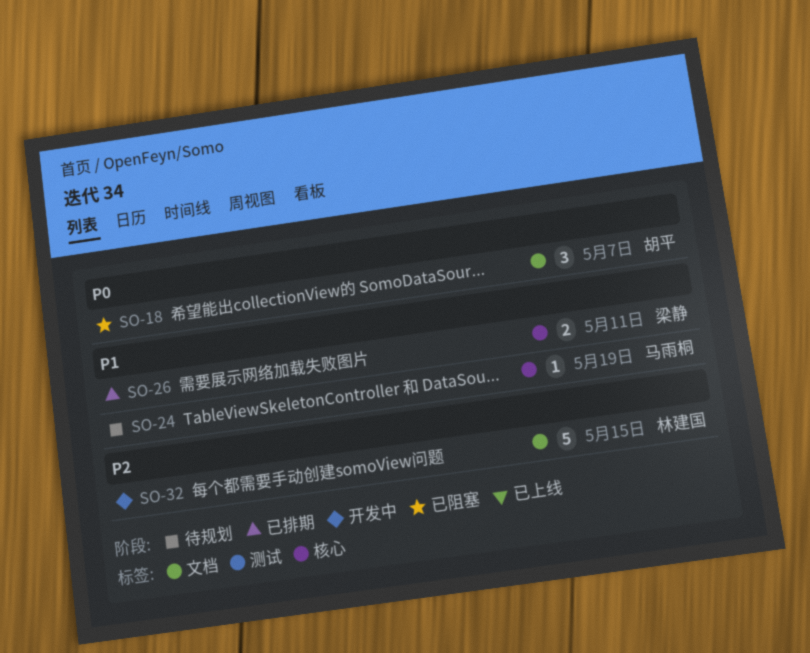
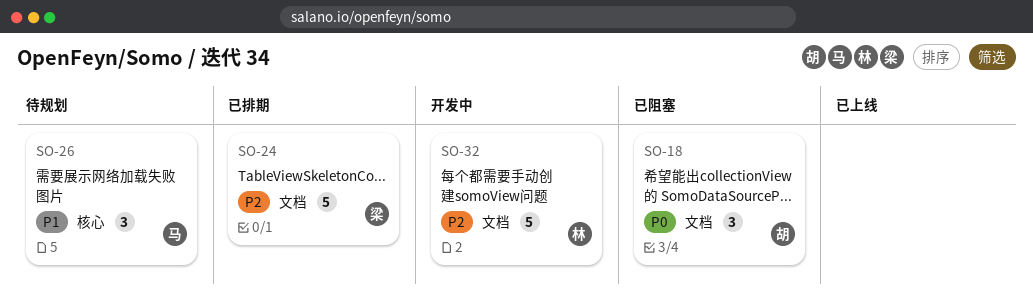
SO-24, status: 待规划 -> 已排期
SO-24, owner: 马雨桐 -> 梁静
SO-24, priority: P1 -> P2
SO-24, label: 核心 -> 文档
SO-24, estimate: 1 -> 5
SO-26, status: 已排期 -> 待规划
SO-26, owner: 梁静 -> 马雨桐
SO-26, estimate: 2 -> 3

